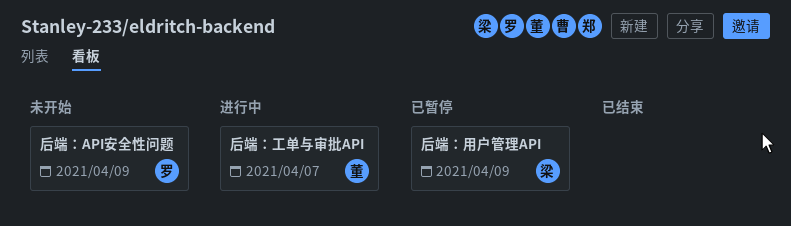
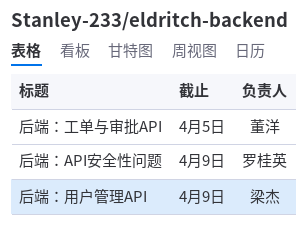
后端：工单与审批API, due: Apr 7 -> Apr 5

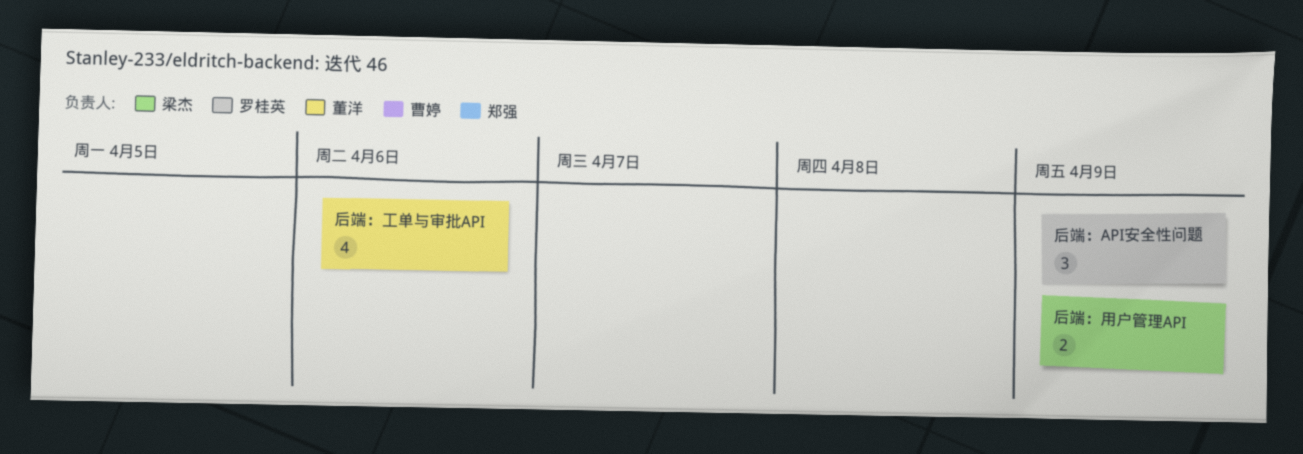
后端：工单与审批API, due: Apr 5 -> Apr 6

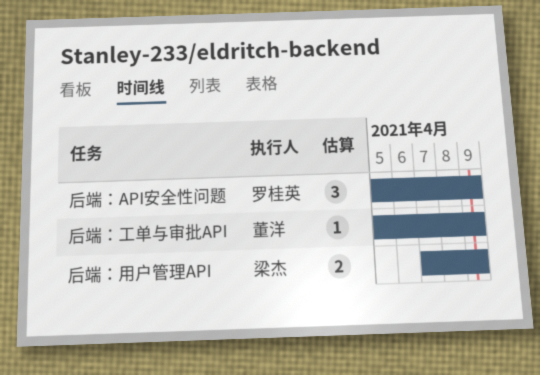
后端：工单与审批API, estimate: 4 -> 1
后端：工单与审批API, due: Apr 6 -> Apr 9

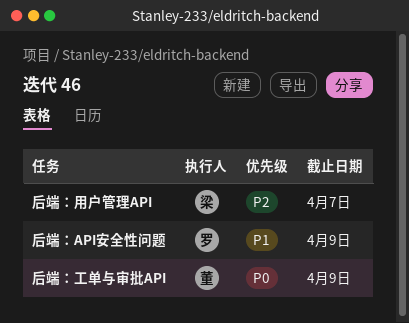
后端：用户管理API, due: Apr 9 -> Apr 7

